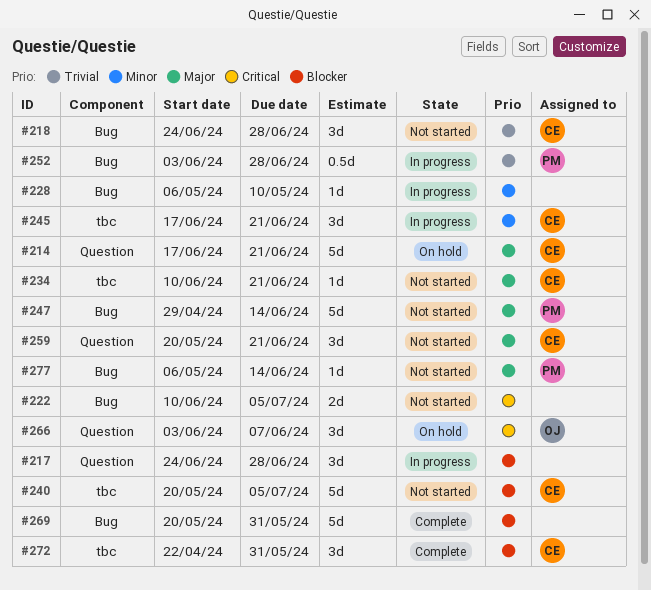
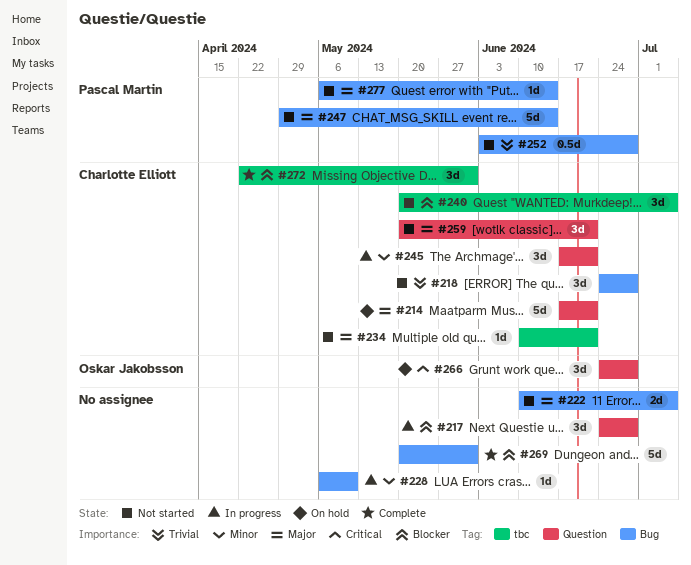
#222, priority: Critical -> Major
#240, estimate: 5d -> 3d
#245, label: tbc -> Question
#252, status: In progress -> Not started
#266, start: Jun 3 -> Jun 24
#266, due: Jun 7 -> Jun 28

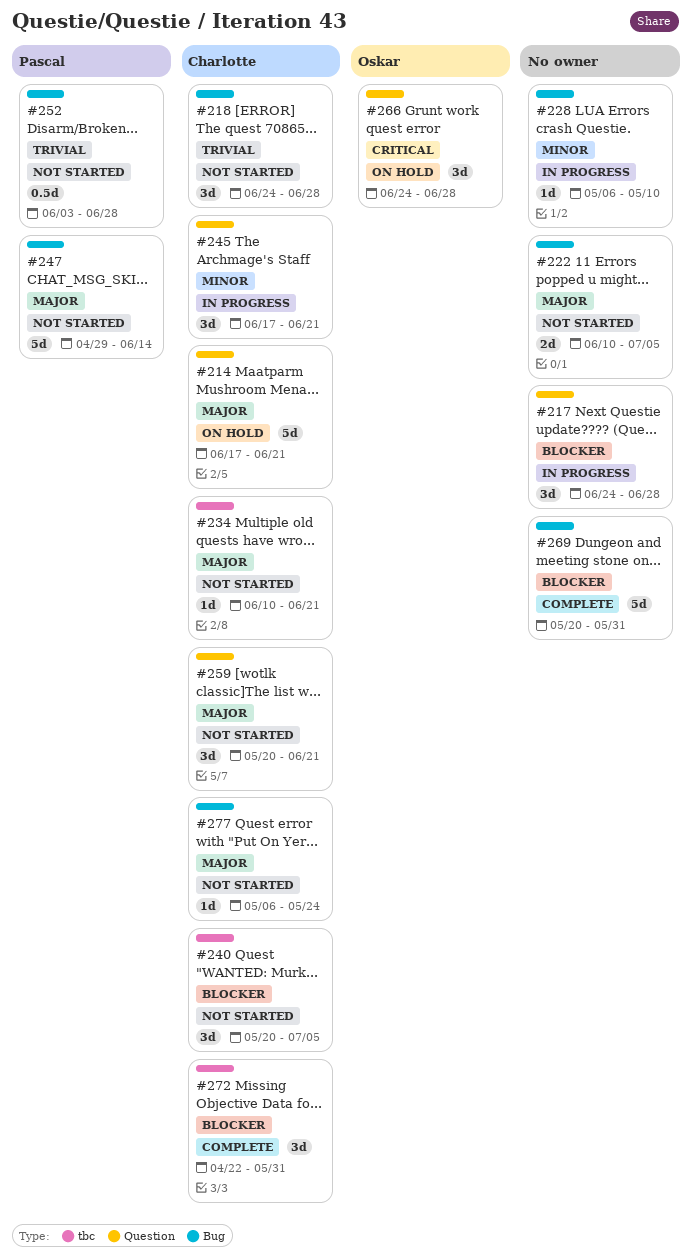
#277, owner: Pascal Martin -> Charlotte Elliott
#277, due: Jun 14 -> May 24

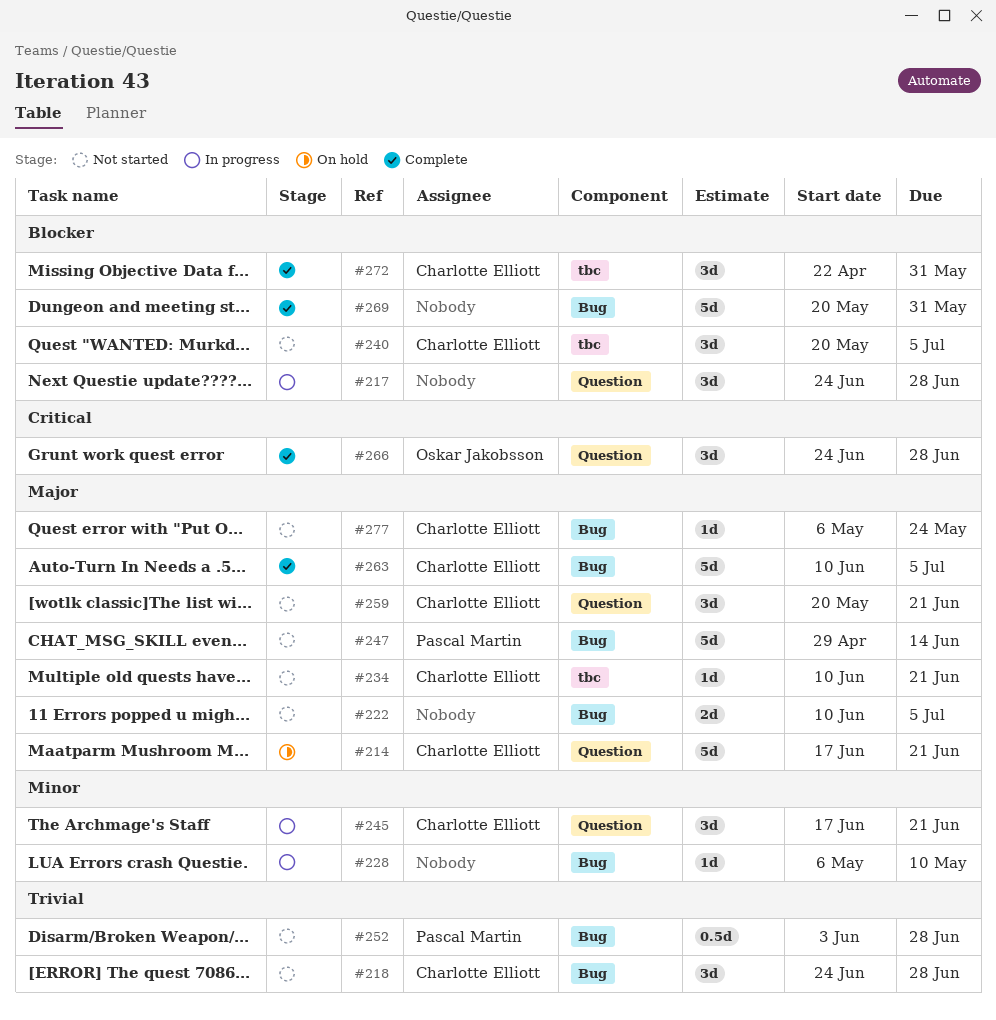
#263: none -> present
#266, status: On hold -> Complete

